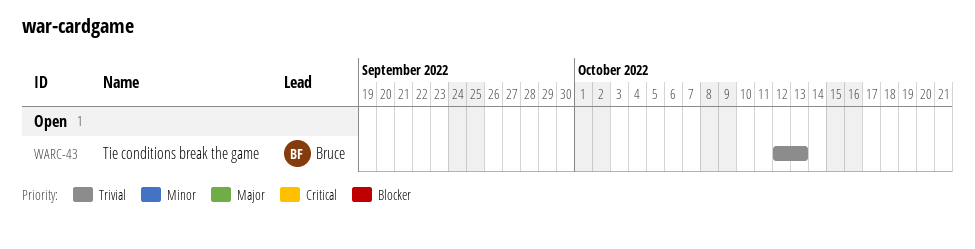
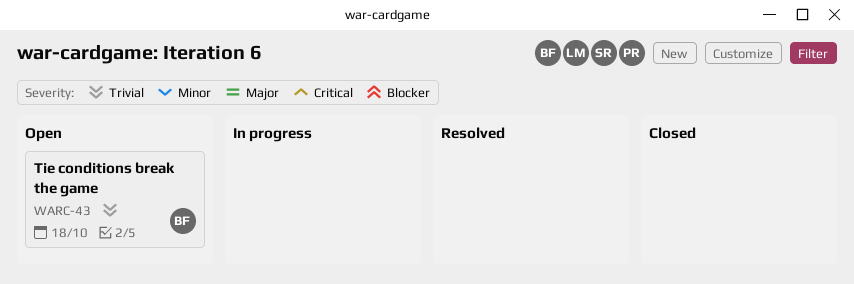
WARC-43, due: Oct 13 -> Oct 18

